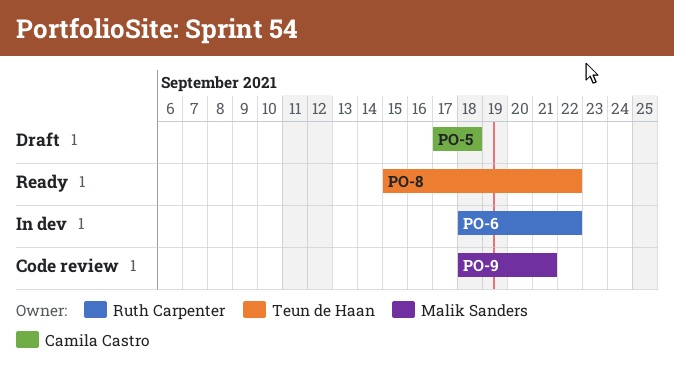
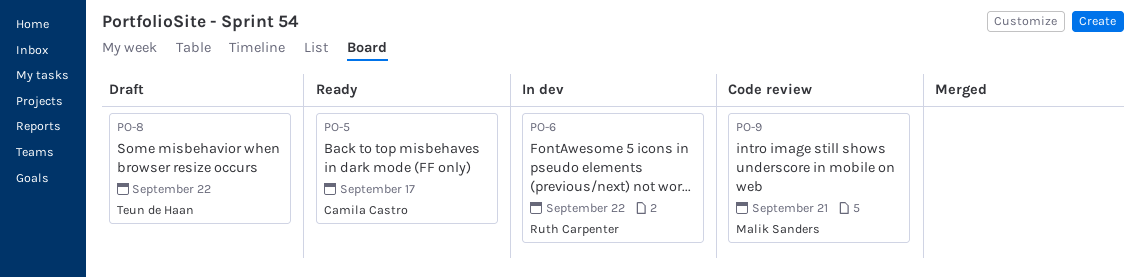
PO-5, status: Draft -> Ready
PO-5, due: Sep 18 -> Sep 17
PO-8, status: Ready -> Draft

